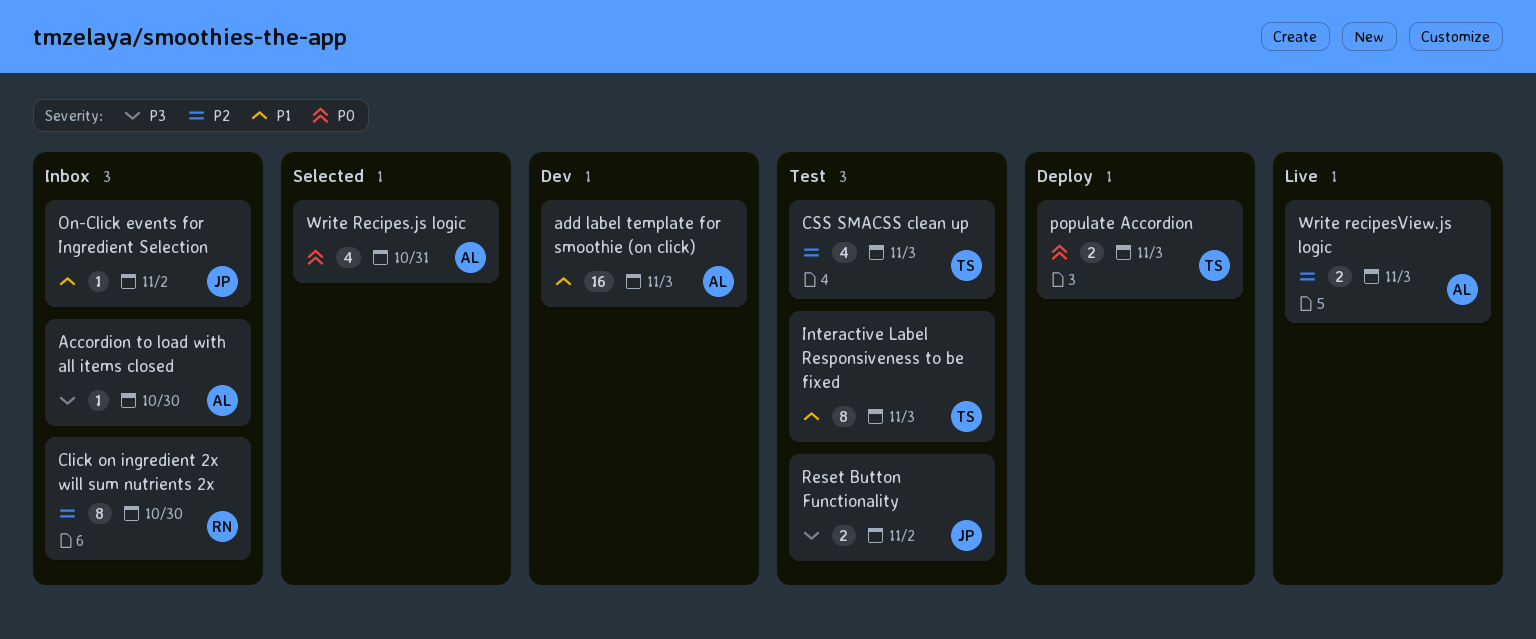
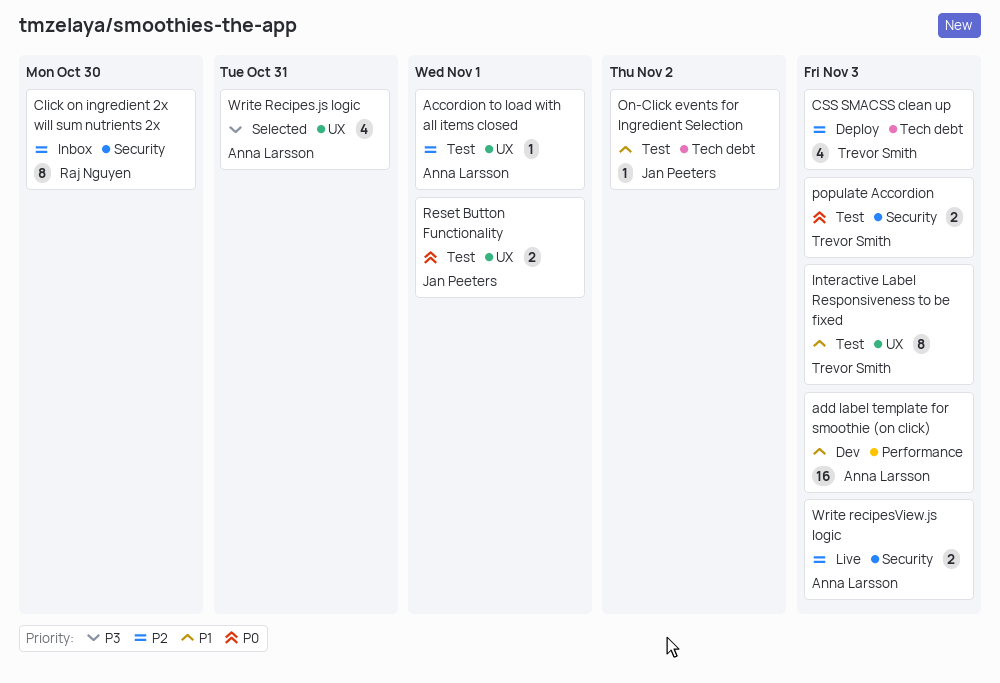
Accordion to load with all items closed, status: Inbox -> Test
Accordion to load with all items closed, priority: P3 -> P2
Accordion to load with all items closed, due: Oct 30 -> Nov 1
CSS SMACSS clean up, status: Test -> Deploy
On-Click events for Ingredient Selection, status: Inbox -> Test
populate Accordion, status: Deploy -> Test
Reset Button Functionality, priority: P3 -> P0
Reset Button Functionality, due: Nov 2 -> Nov 1
Write Recipes.js logic, priority: P0 -> P3

